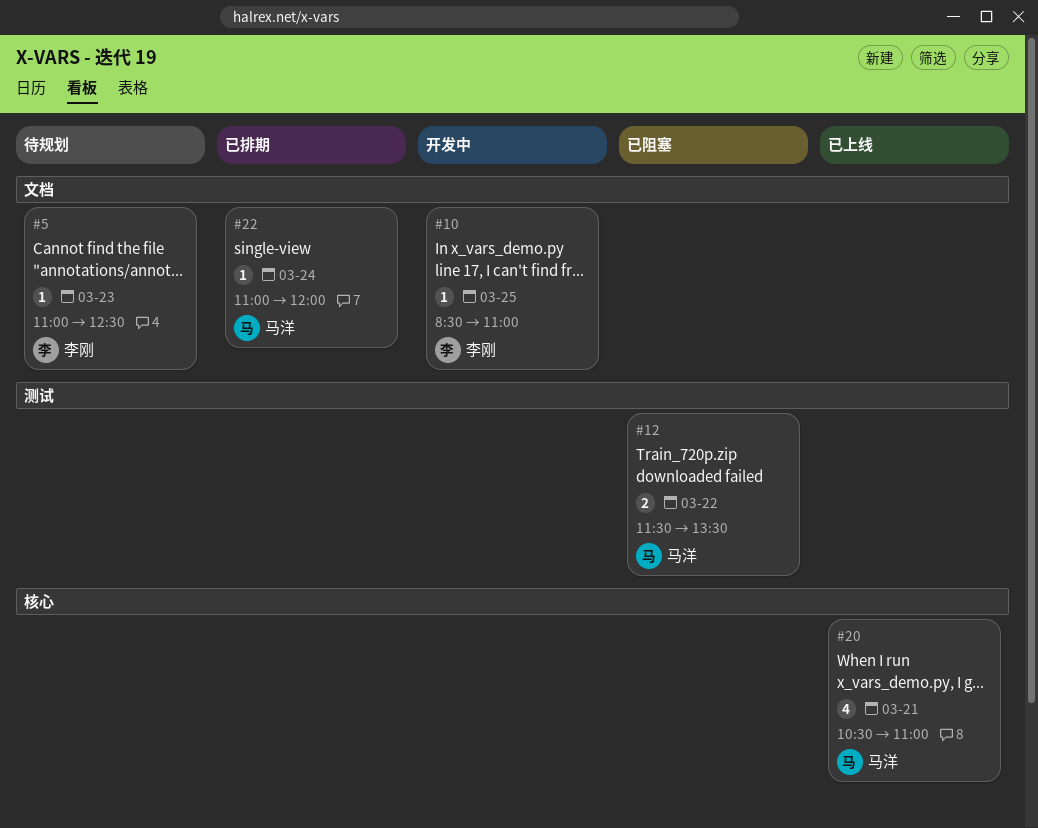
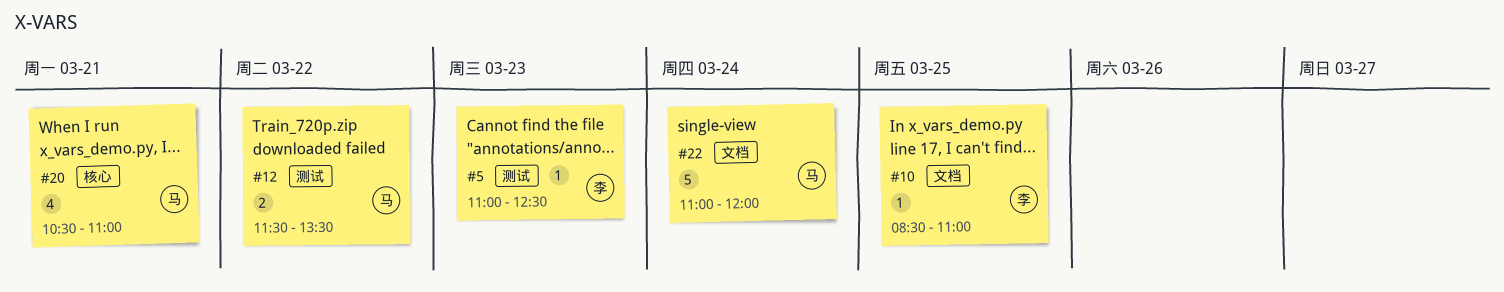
#5, label: 文档 -> 测试
#22, estimate: 1 -> 5

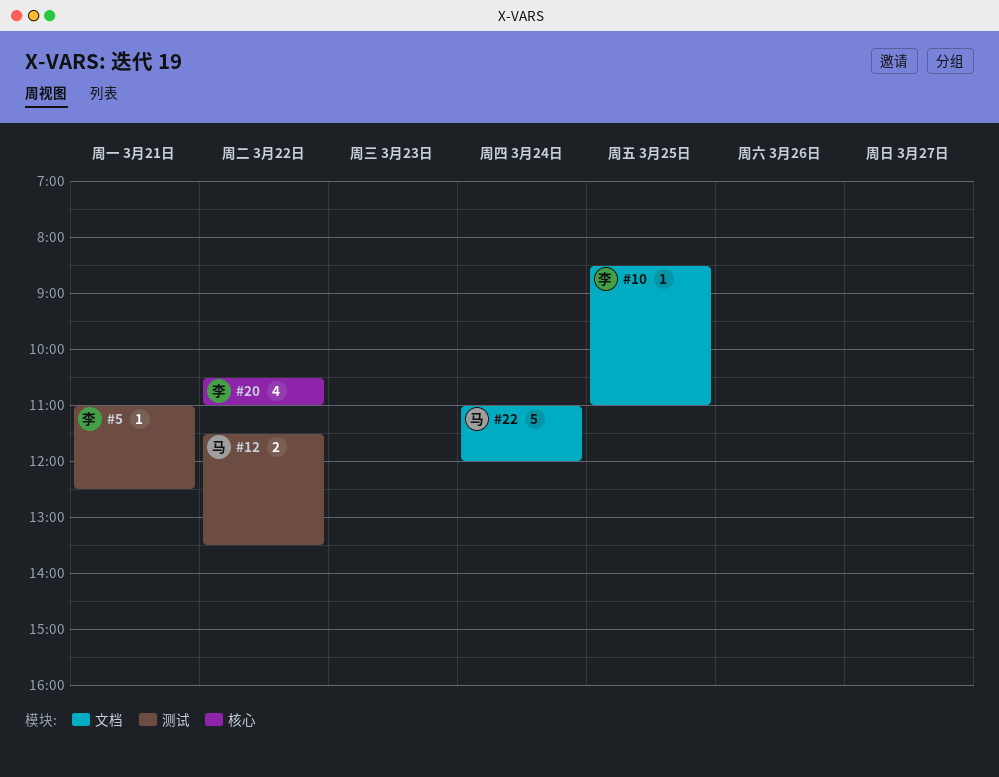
#5, day: Mar 23 -> Mar 21
#20, owner: 马 -> 李
#20, day: Mar 21 -> Mar 22

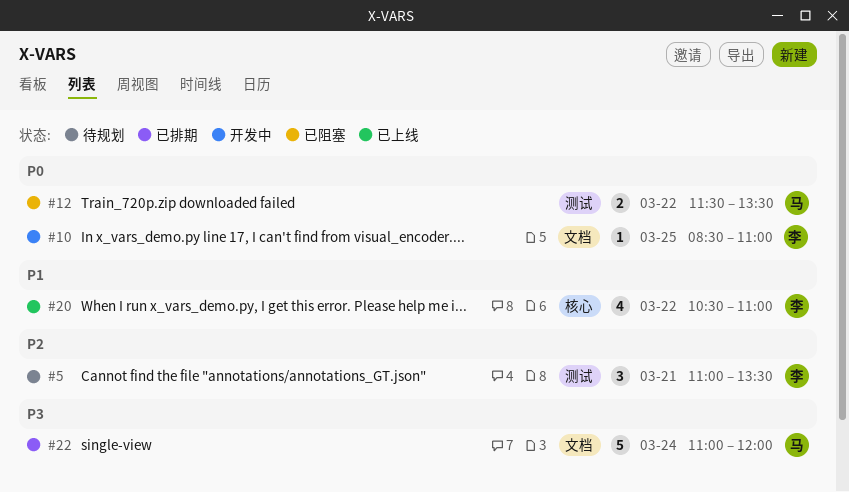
#5, estimate: 1 -> 3
#5, ends: 12:30 -> 13:30

